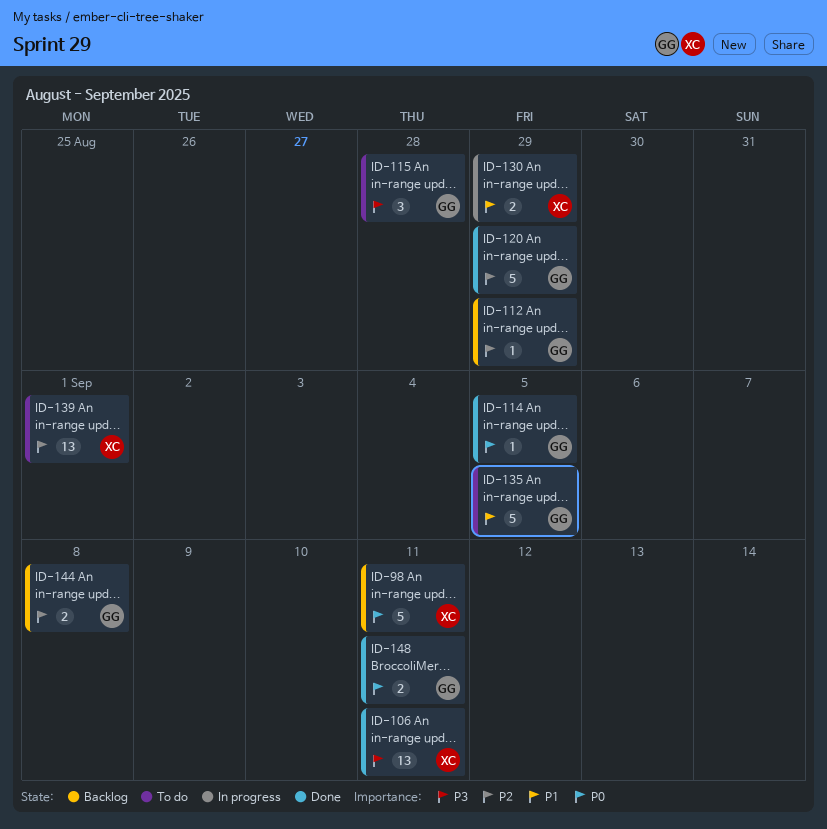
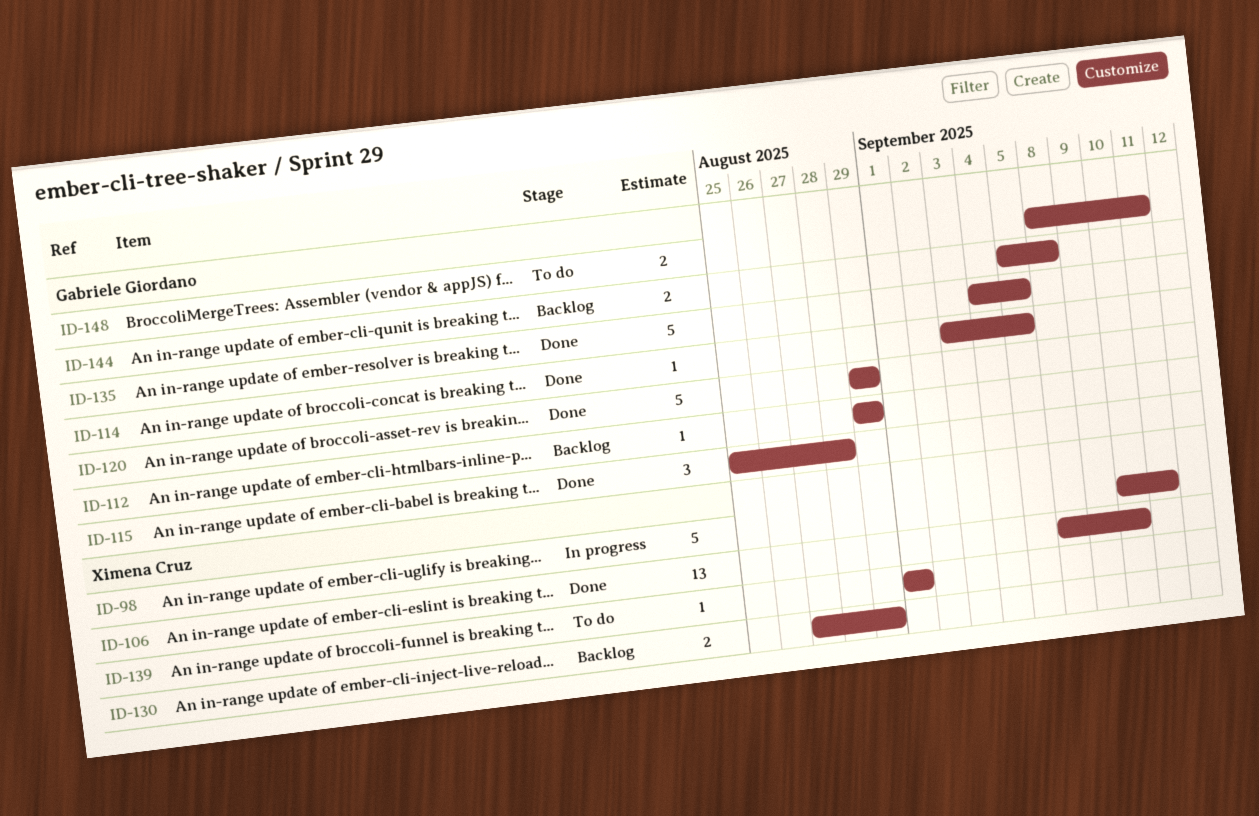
ID-98, status: Backlog -> In progress
ID-106, due: Sep 11 -> Sep 10
ID-115, status: To do -> Done
ID-130, status: In progress -> Backlog
ID-135, status: To do -> Done
ID-139, estimate: 13 -> 1
ID-148, status: Done -> To do

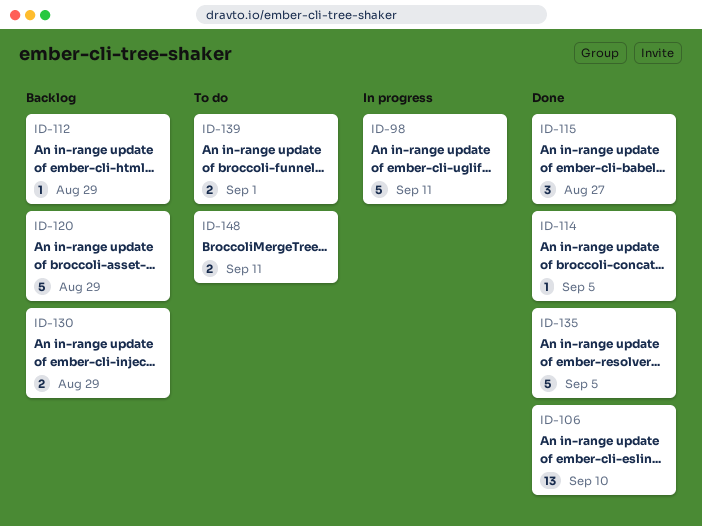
ID-115, due: Aug 28 -> Aug 27
ID-120, status: Done -> Backlog
ID-139, estimate: 1 -> 2
ID-144: present -> none

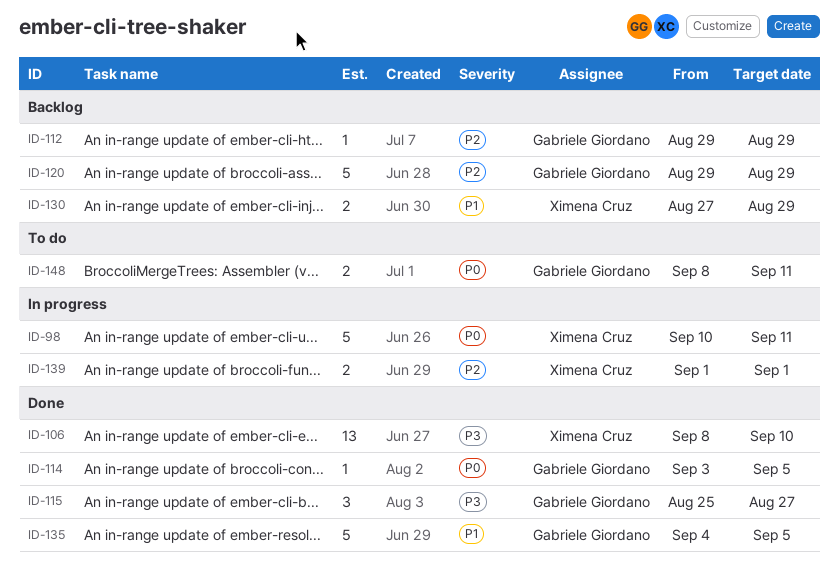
ID-139, status: To do -> In progress

